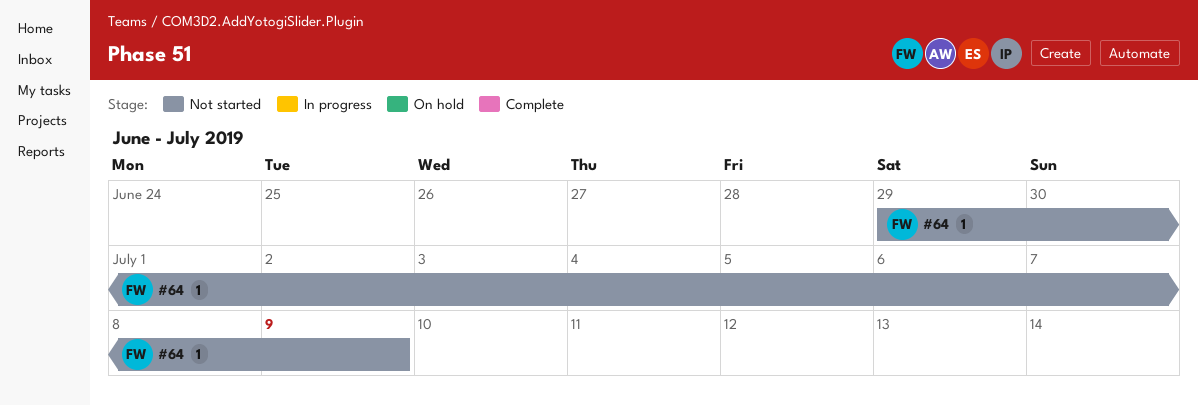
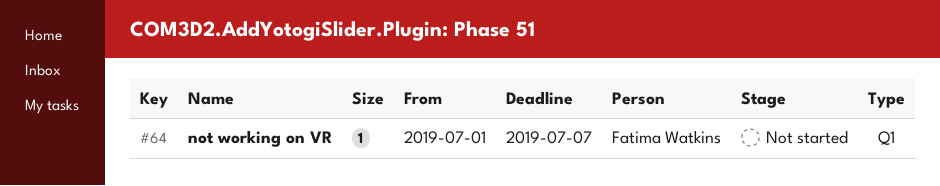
#64, start: Jun 29 -> Jul 1
#64, due: Jul 9 -> Jul 7

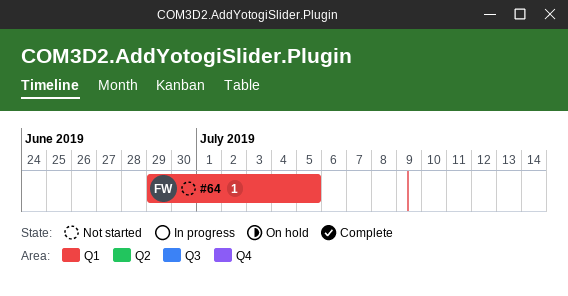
#64, start: Jul 1 -> Jun 29
#64, due: Jul 7 -> Jul 5

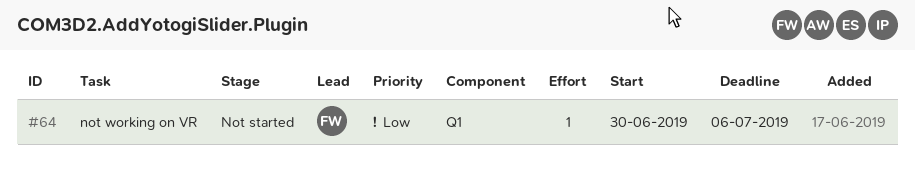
#64, start: Jun 29 -> Jun 30
#64, due: Jul 5 -> Jul 6

